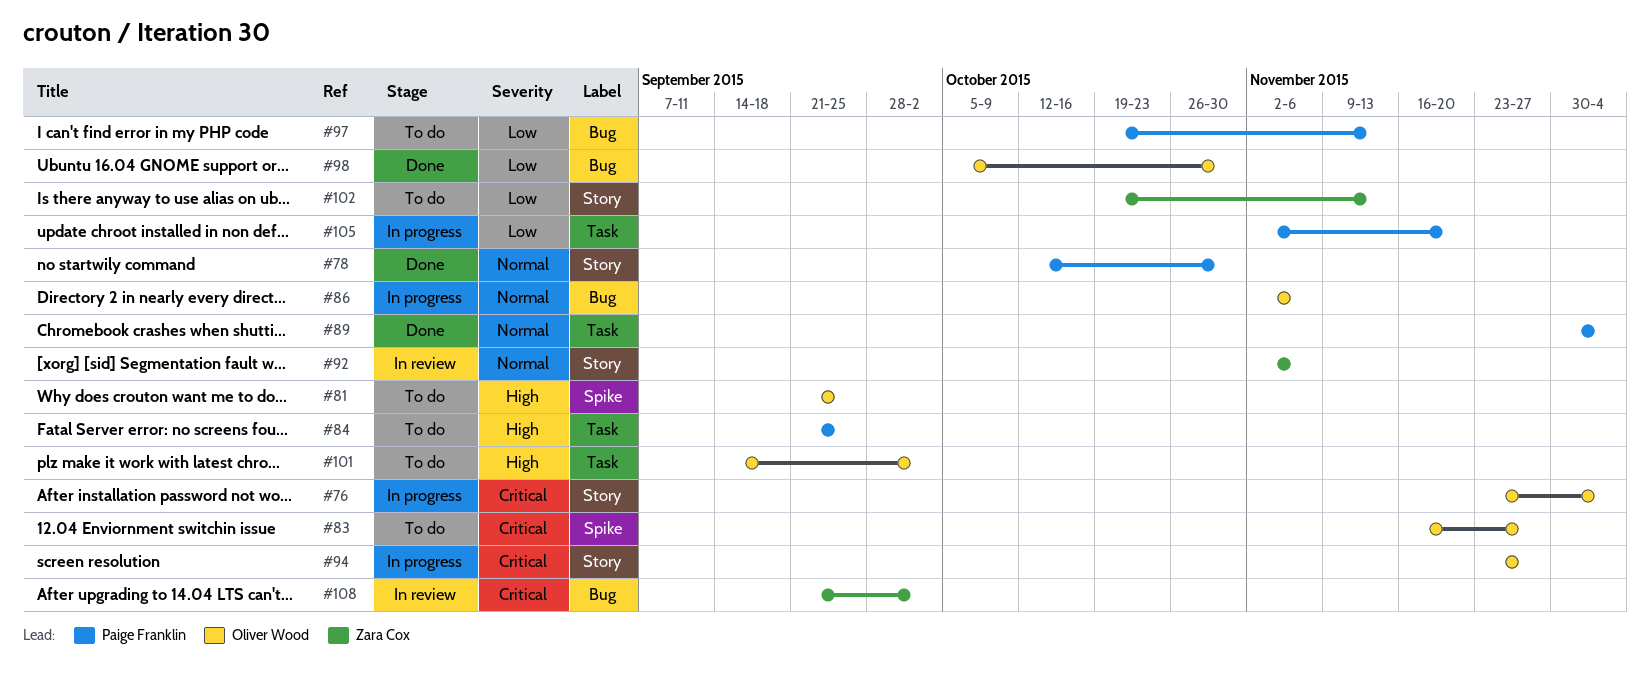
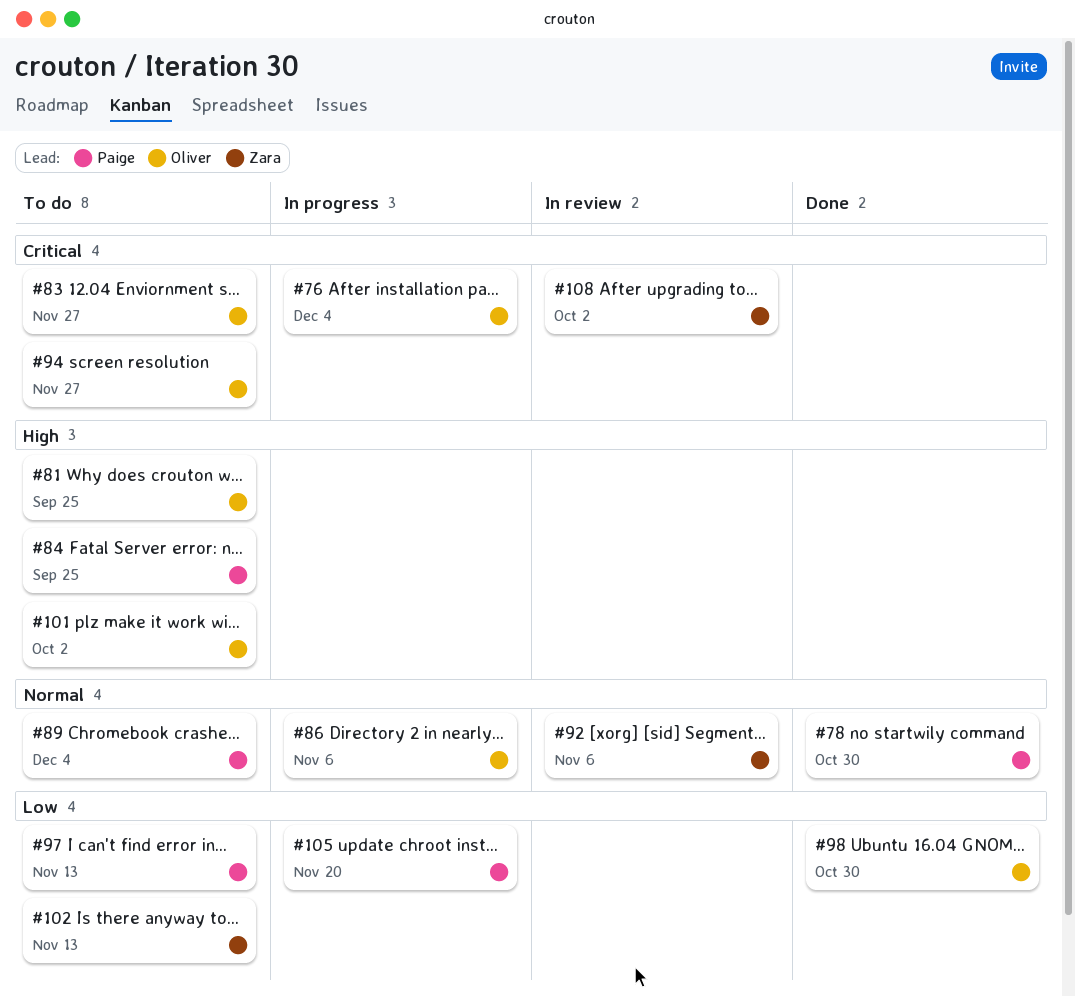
#89, status: Done -> To do
#94, status: In progress -> To do

